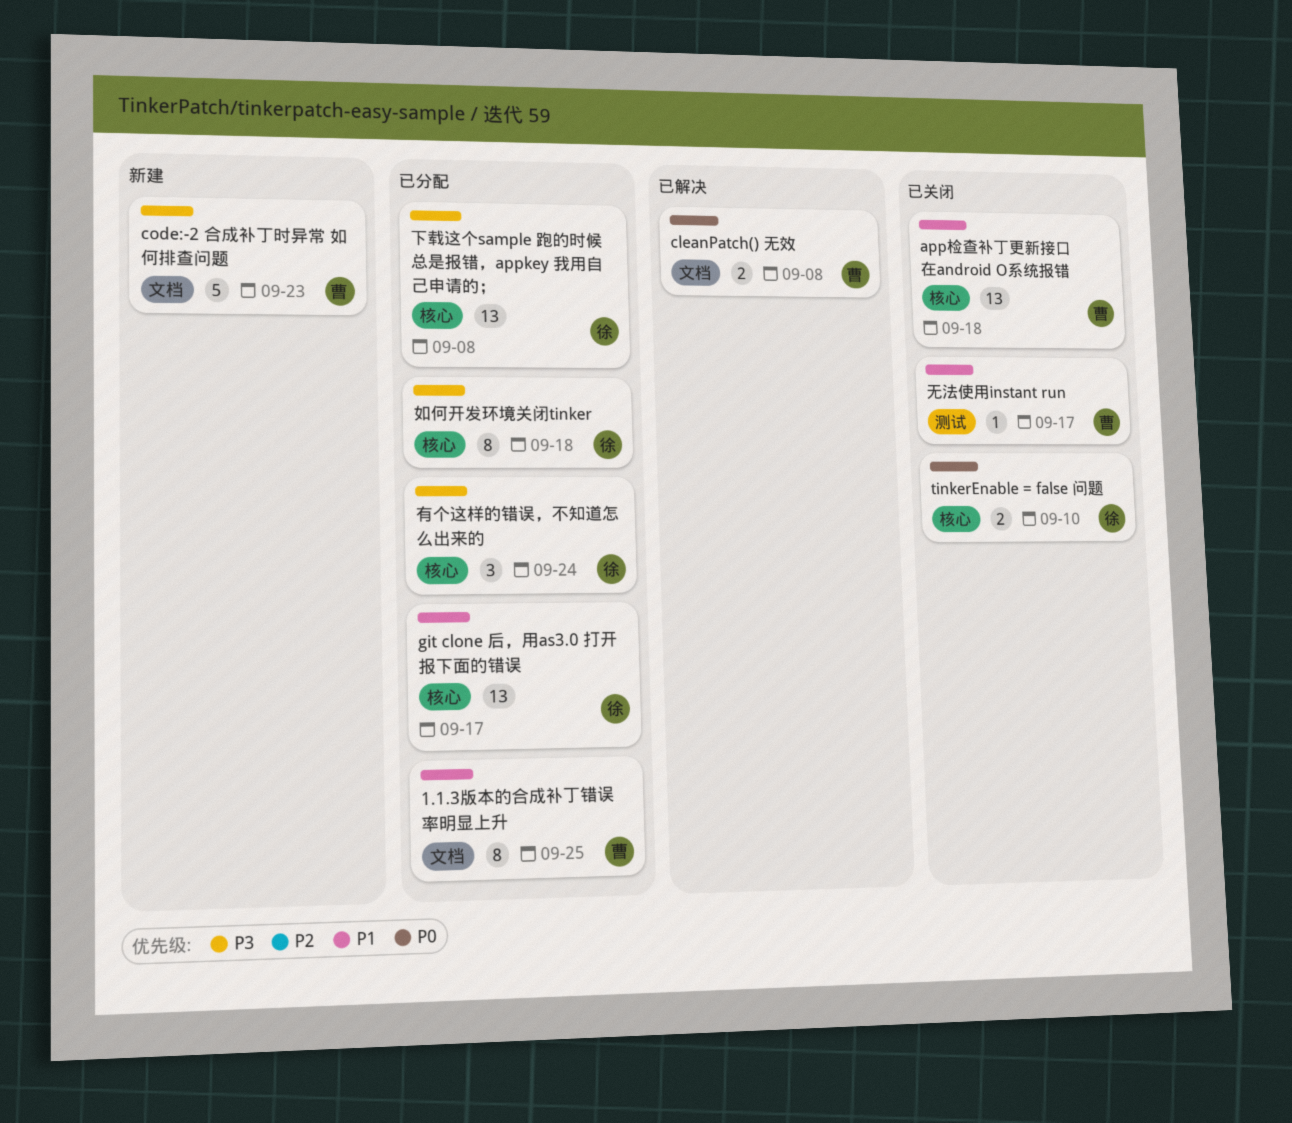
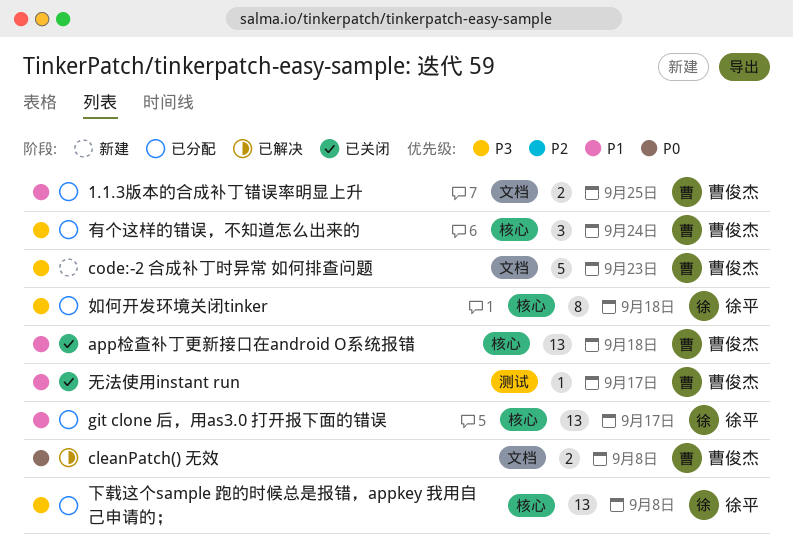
1.1.3版本的合成补丁错误率明显上升, estimate: 8 -> 2
tinkerEnable = false 问题: present -> none
有个这样的错误，不知道怎么出来的, owner: 徐平 -> 曹俊杰

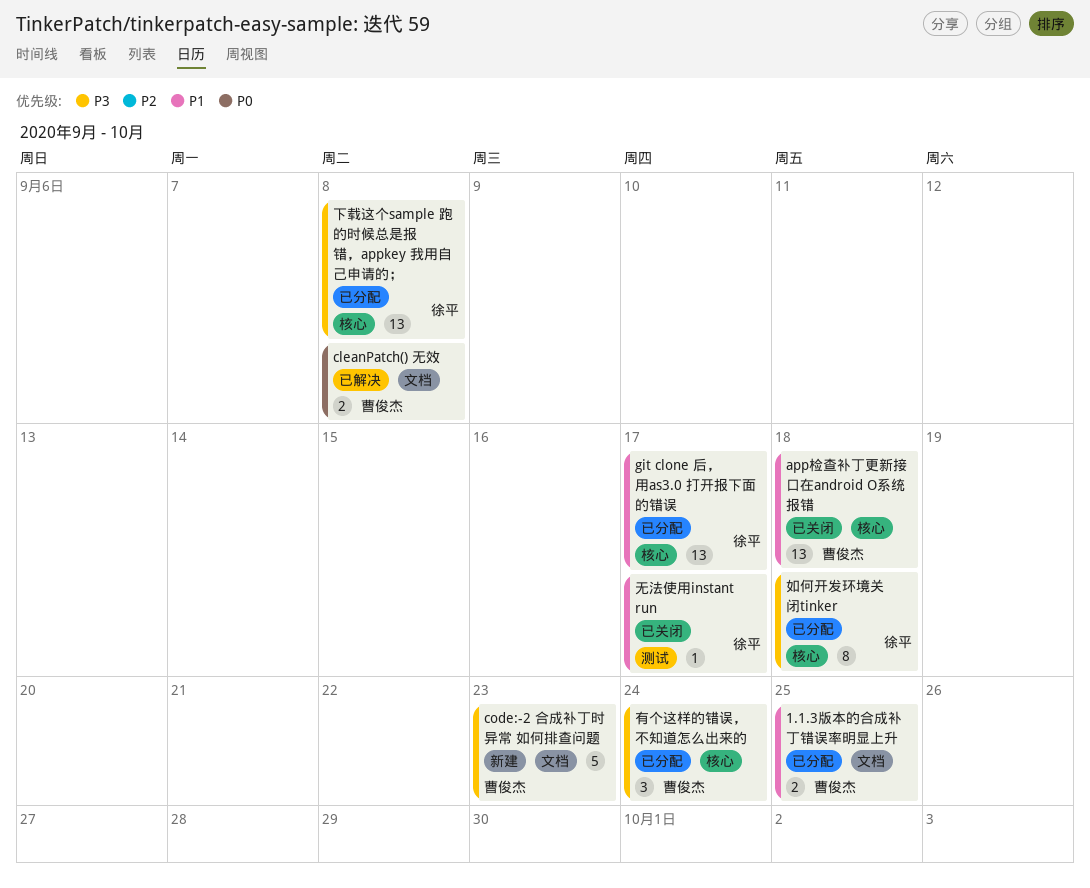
无法使用instant run, owner: 曹俊杰 -> 徐平

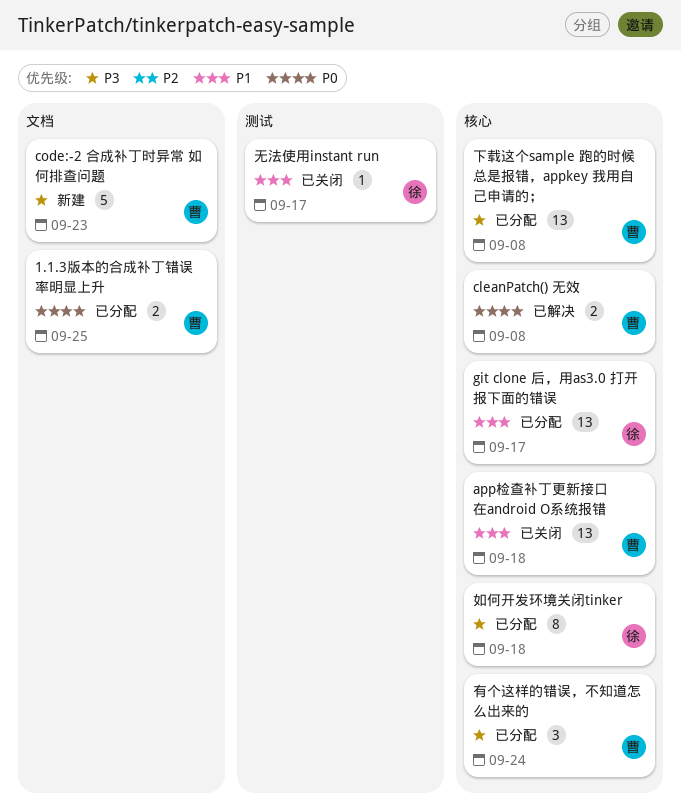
1.1.3版本的合成补丁错误率明显上升, priority: P1 -> P0
cleanPatch() 无效, label: 文档 -> 核心
下载这个sample 跑的时候总是报错，appkey 我用自己申请的；, owner: 徐平 -> 曹俊杰

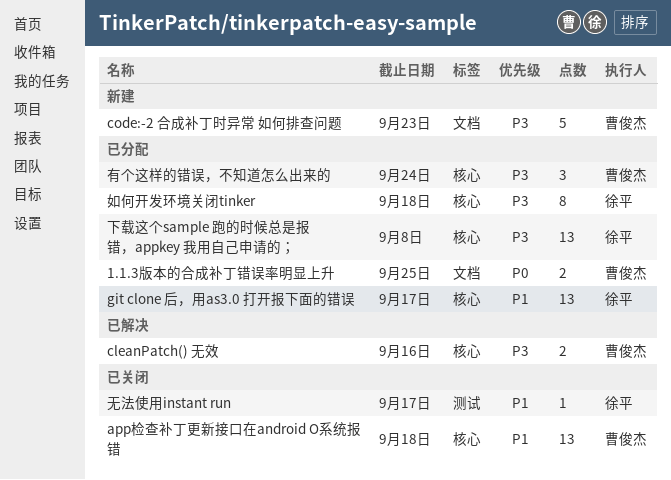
cleanPatch() 无效, priority: P0 -> P3
cleanPatch() 无效, due: Sep 8 -> Sep 16
下载这个sample 跑的时候总是报错，appkey 我用自己申请的；, owner: 曹俊杰 -> 徐平

